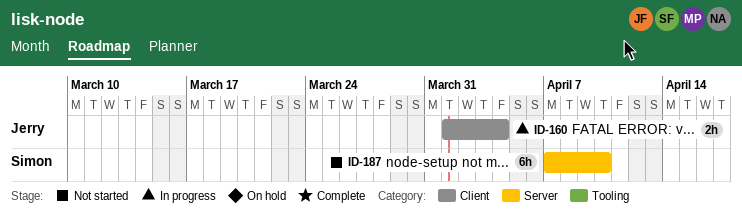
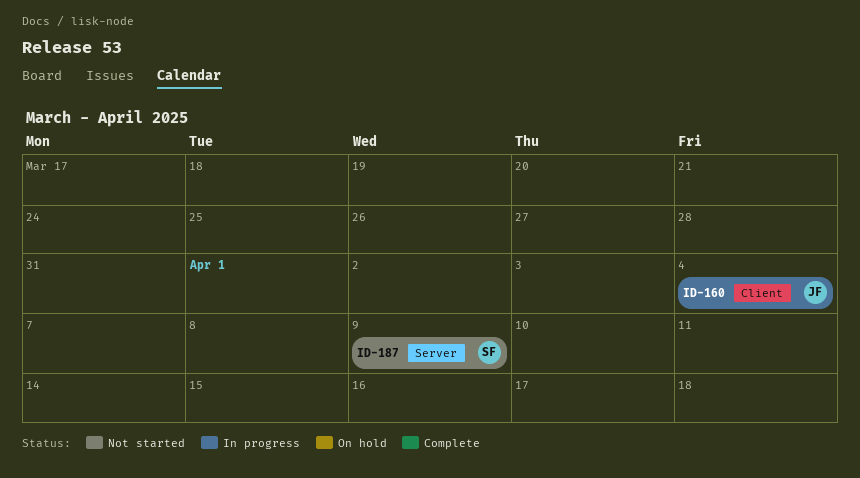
ID-187, due: Apr 10 -> Apr 9

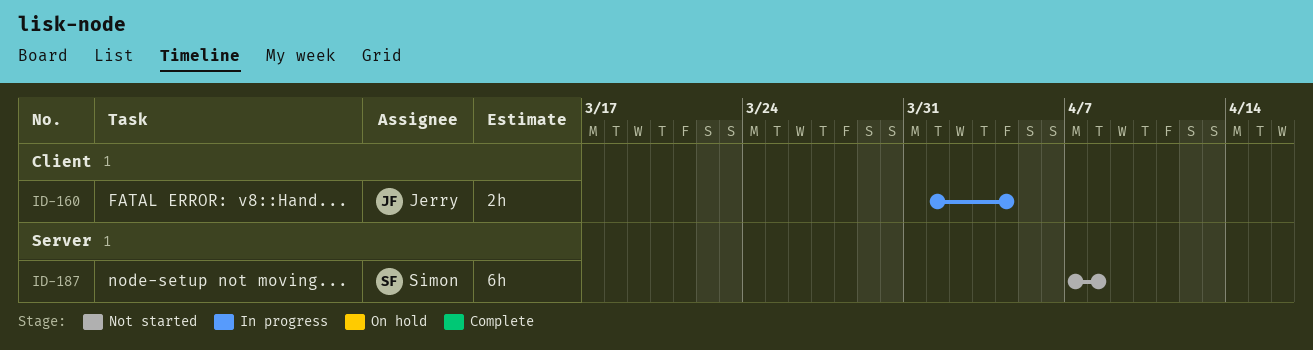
ID-187, due: Apr 9 -> Apr 8

